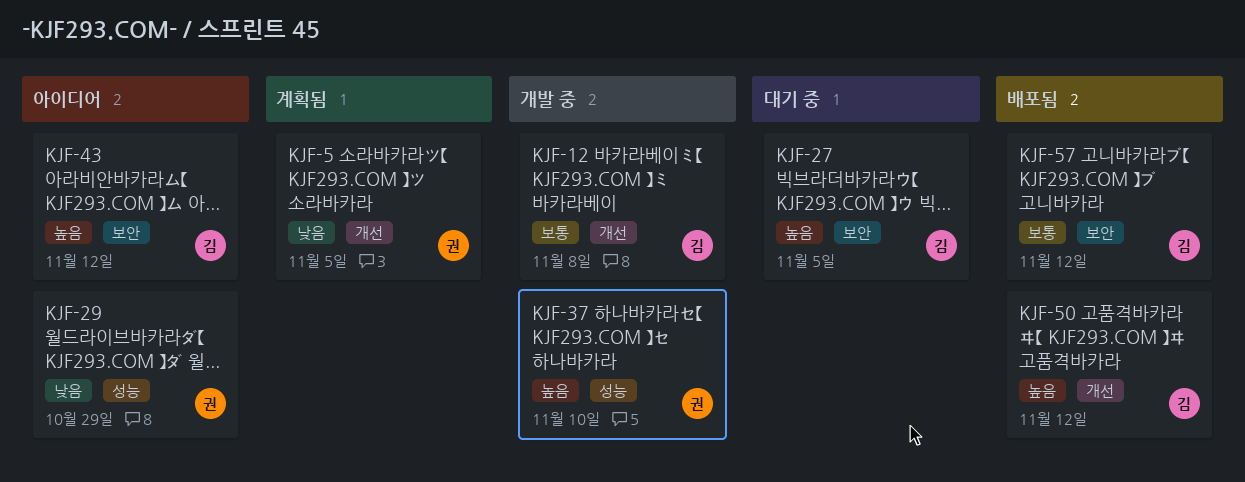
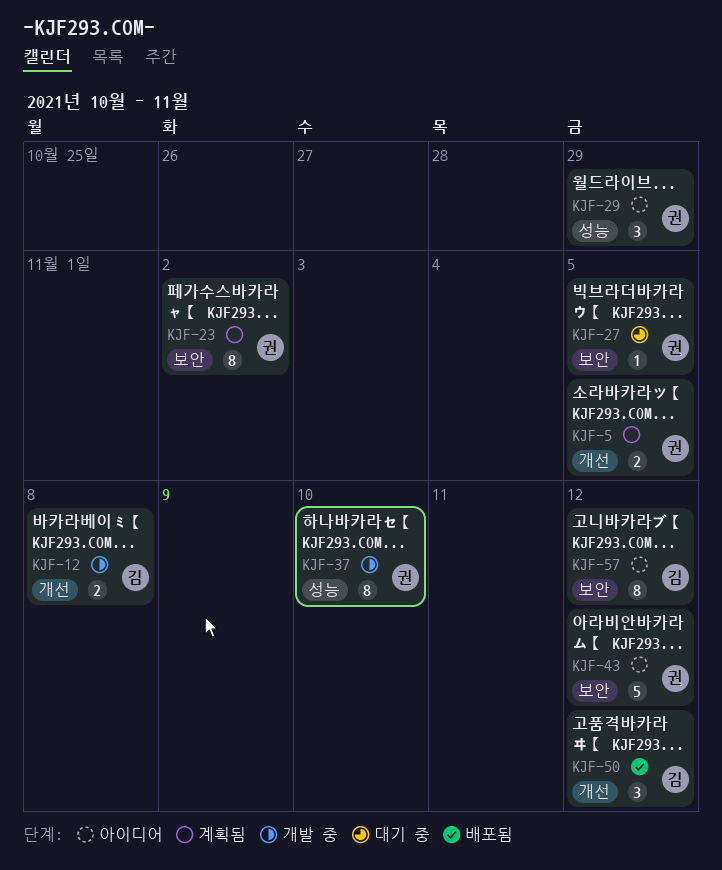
KJF-23: none -> present
KJF-27, owner: 김 -> 권
KJF-43, owner: 김 -> 권
KJF-57, status: 배포됨 -> 아이디어

